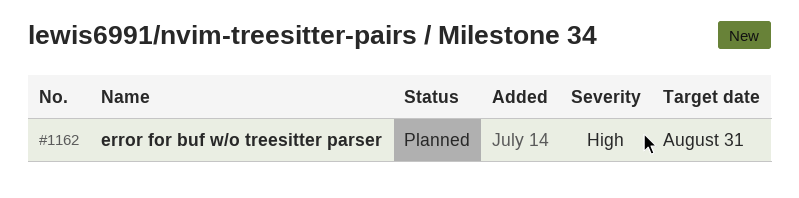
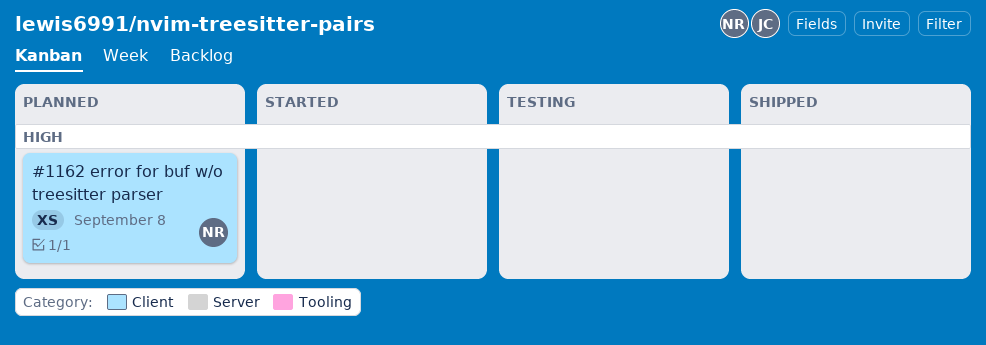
#1162, due: Aug 31 -> Sep 8

